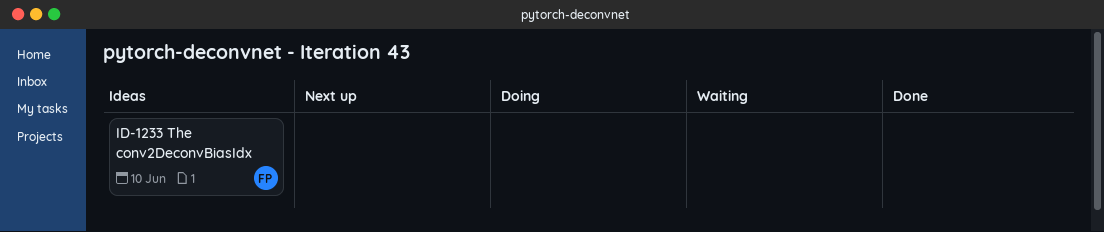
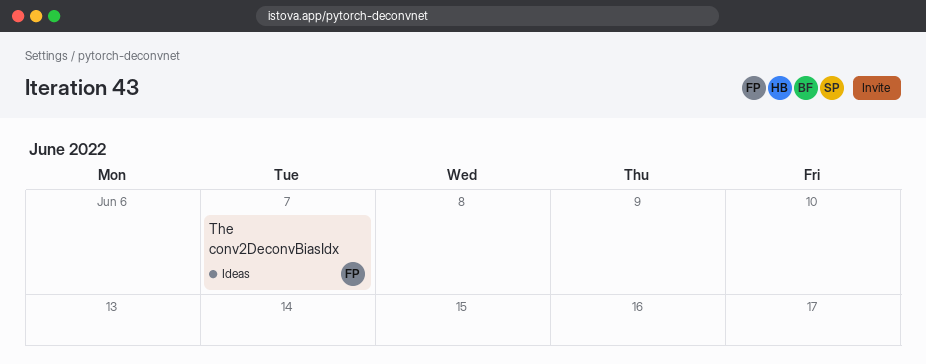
The conv2DeconvBiasIdx, due: Jun 10 -> Jun 7

